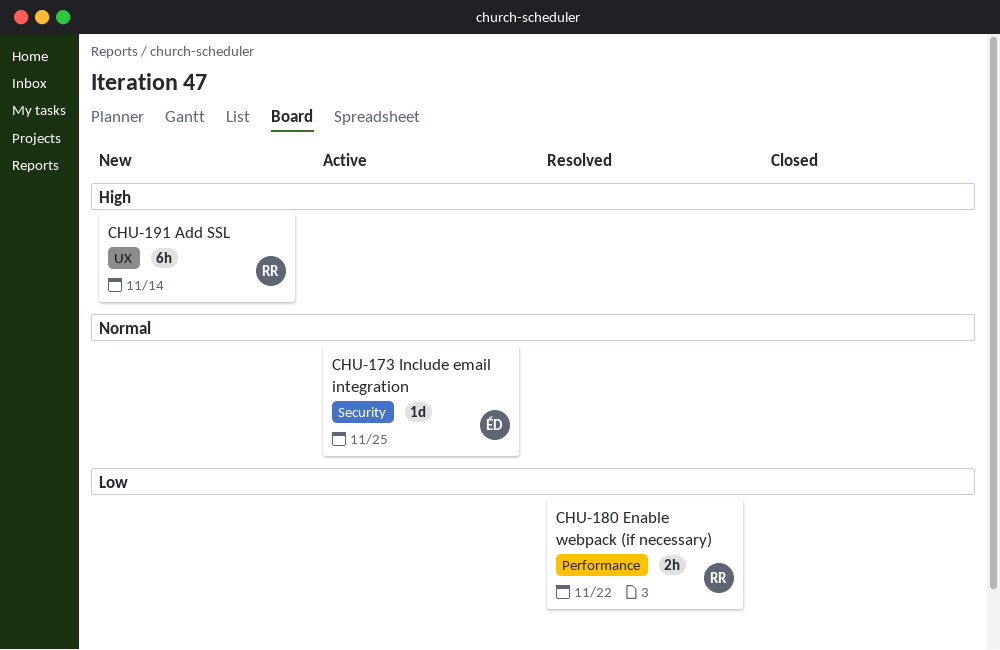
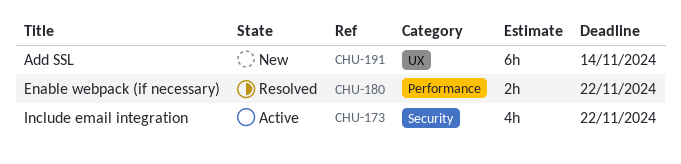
CHU-173, estimate: 1d -> 4h
CHU-173, due: Nov 25 -> Nov 22

